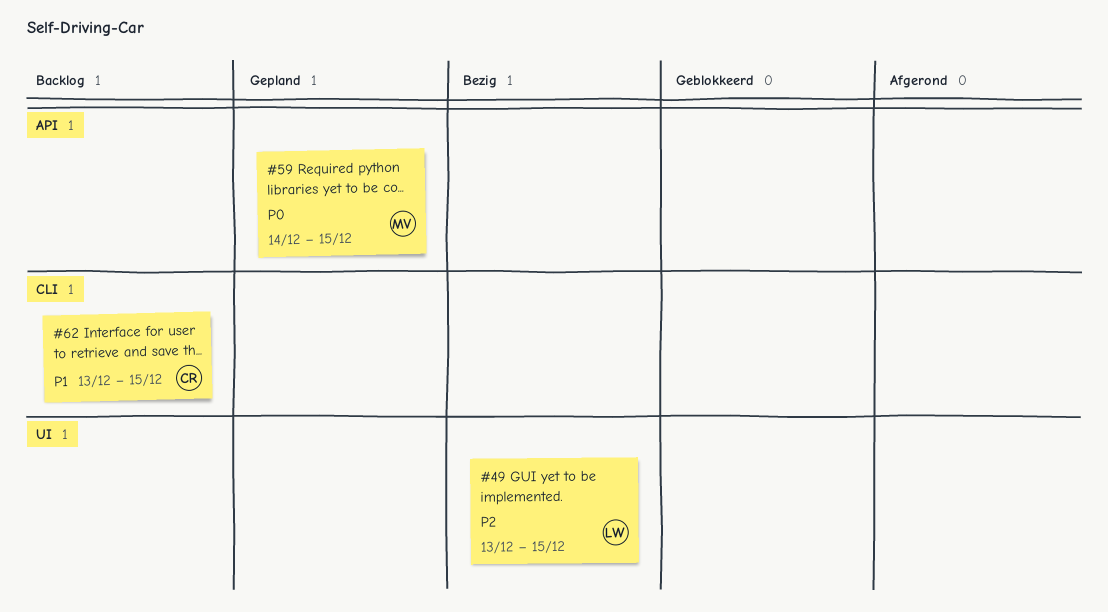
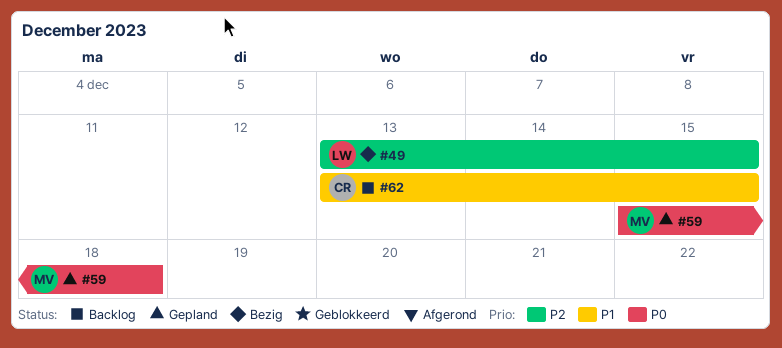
#59, start: Dec 14 -> Dec 15
#59, due: Dec 15 -> Dec 18

